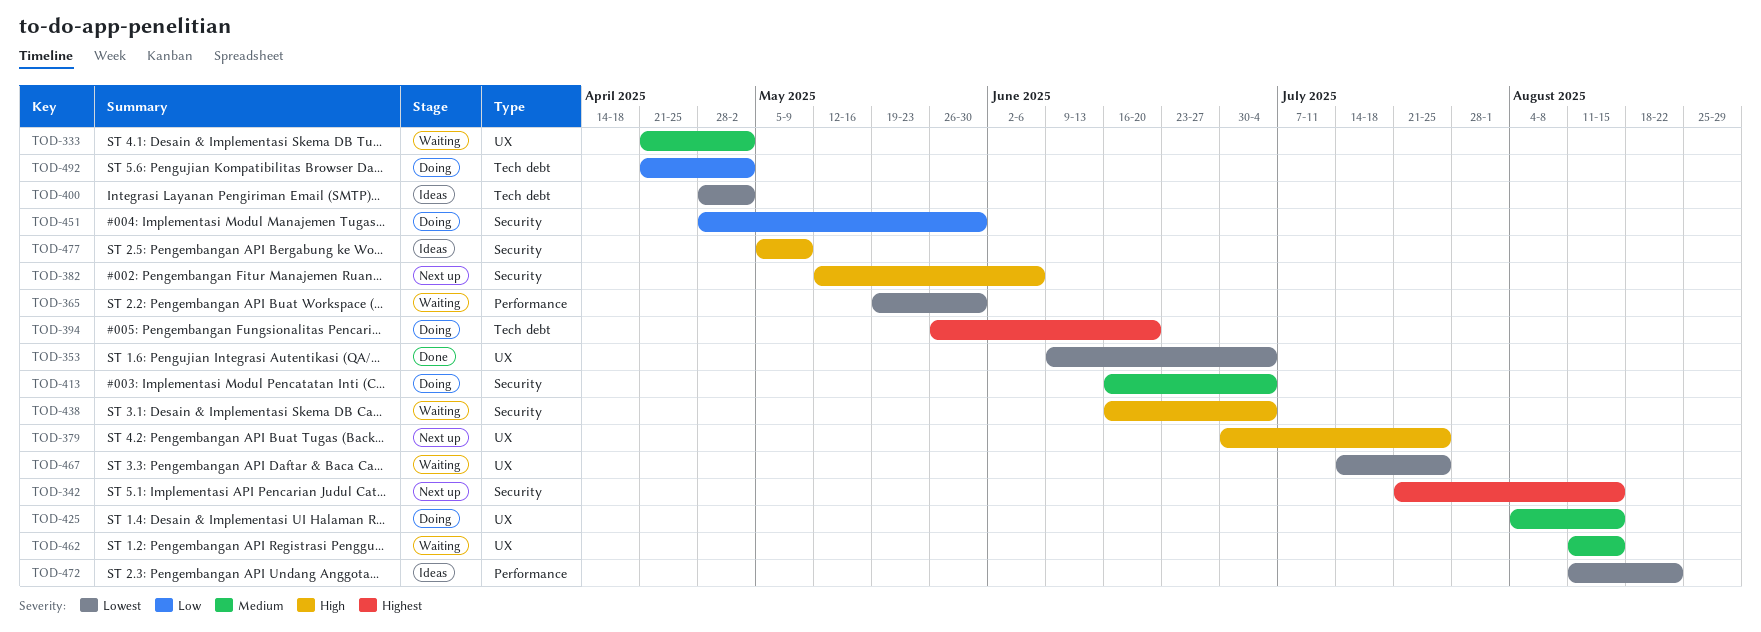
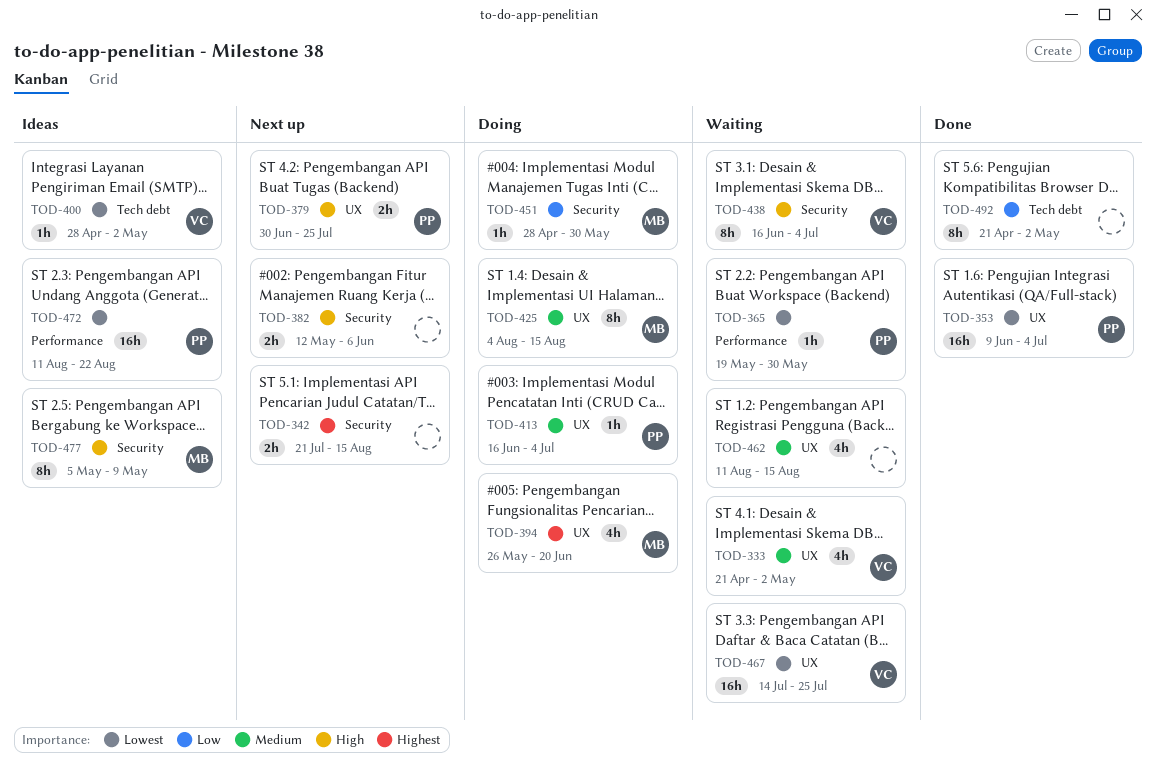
TOD-394, label: Tech debt -> UX
TOD-413, label: Security -> UX
TOD-492, status: Doing -> Done

